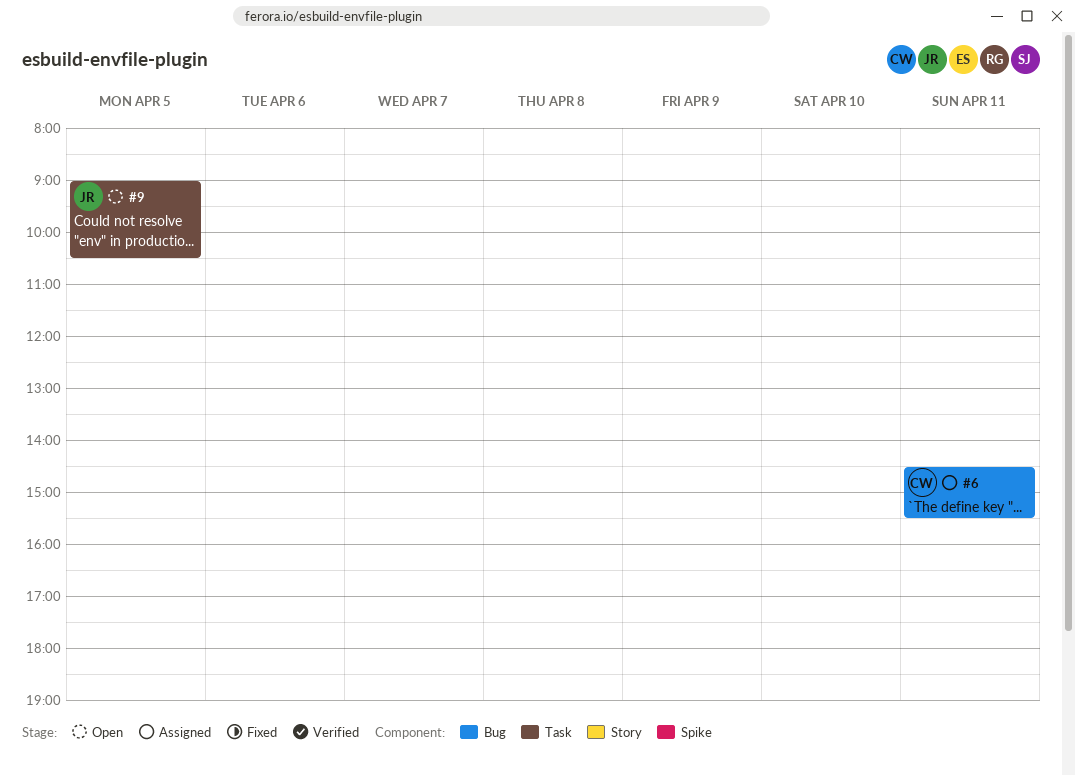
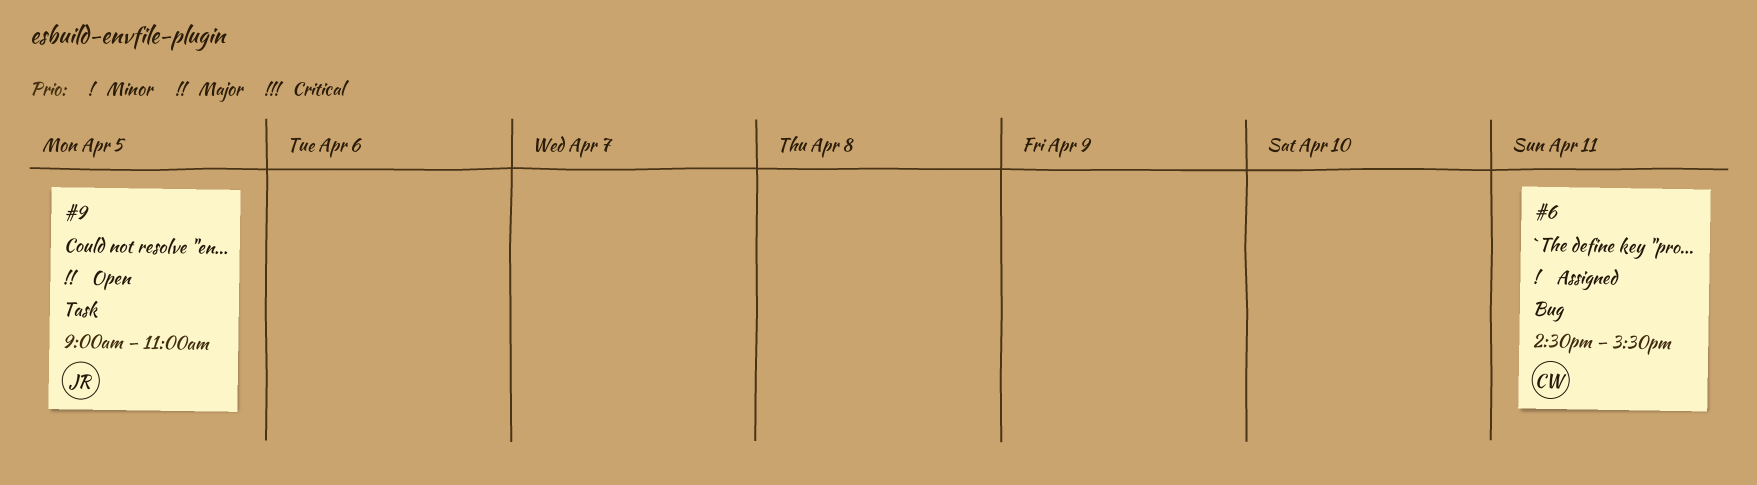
#9, ends: 10:30 -> 11:00

